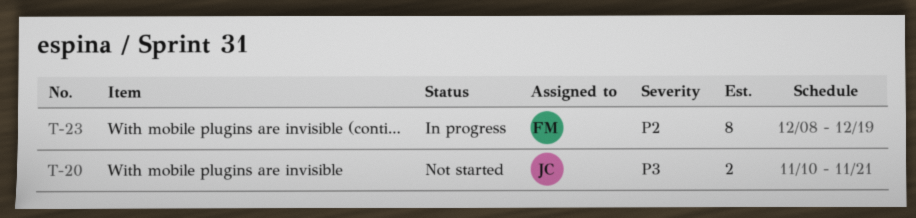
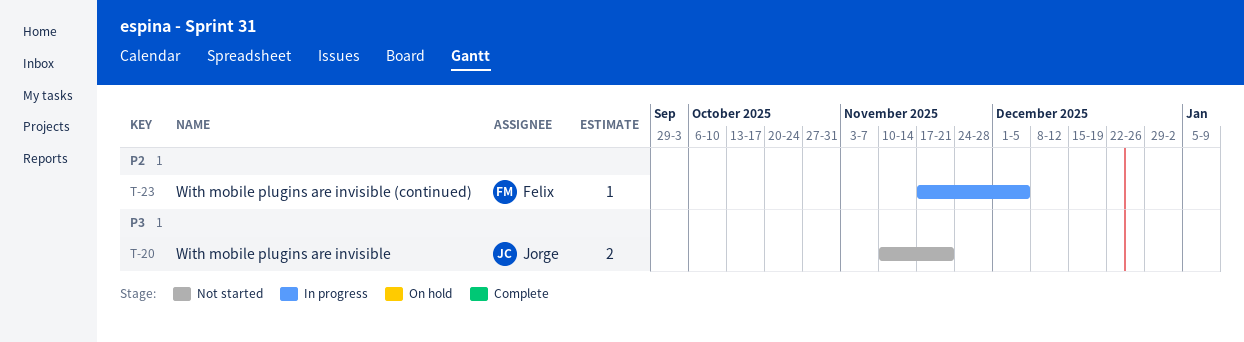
T-23, estimate: 8 -> 1
T-23, start: Dec 8 -> Nov 17
T-23, due: Dec 19 -> Dec 5

